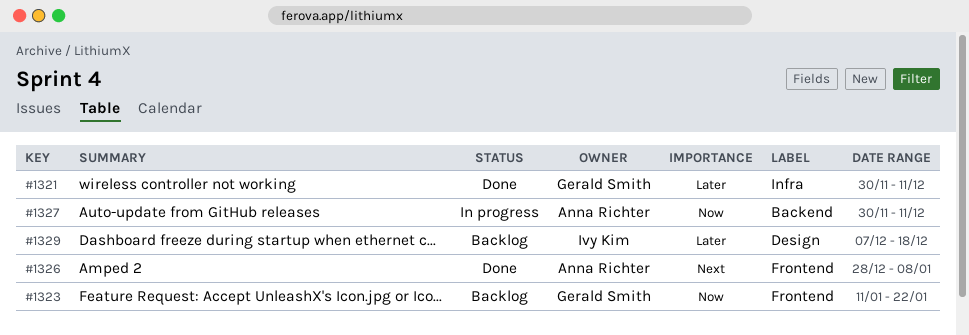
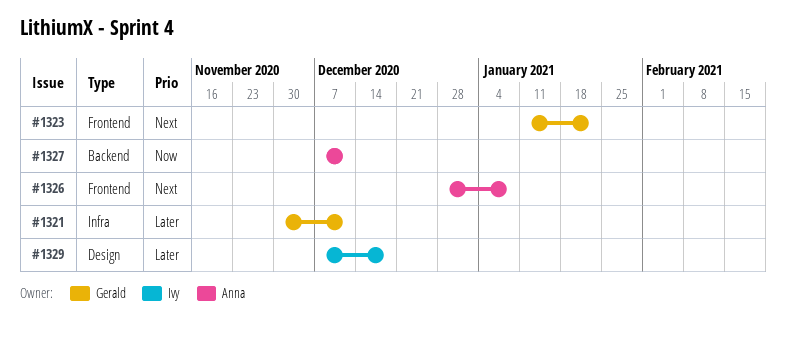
#1323, priority: Now -> Next
#1327, start: Nov 30 -> Dec 7

